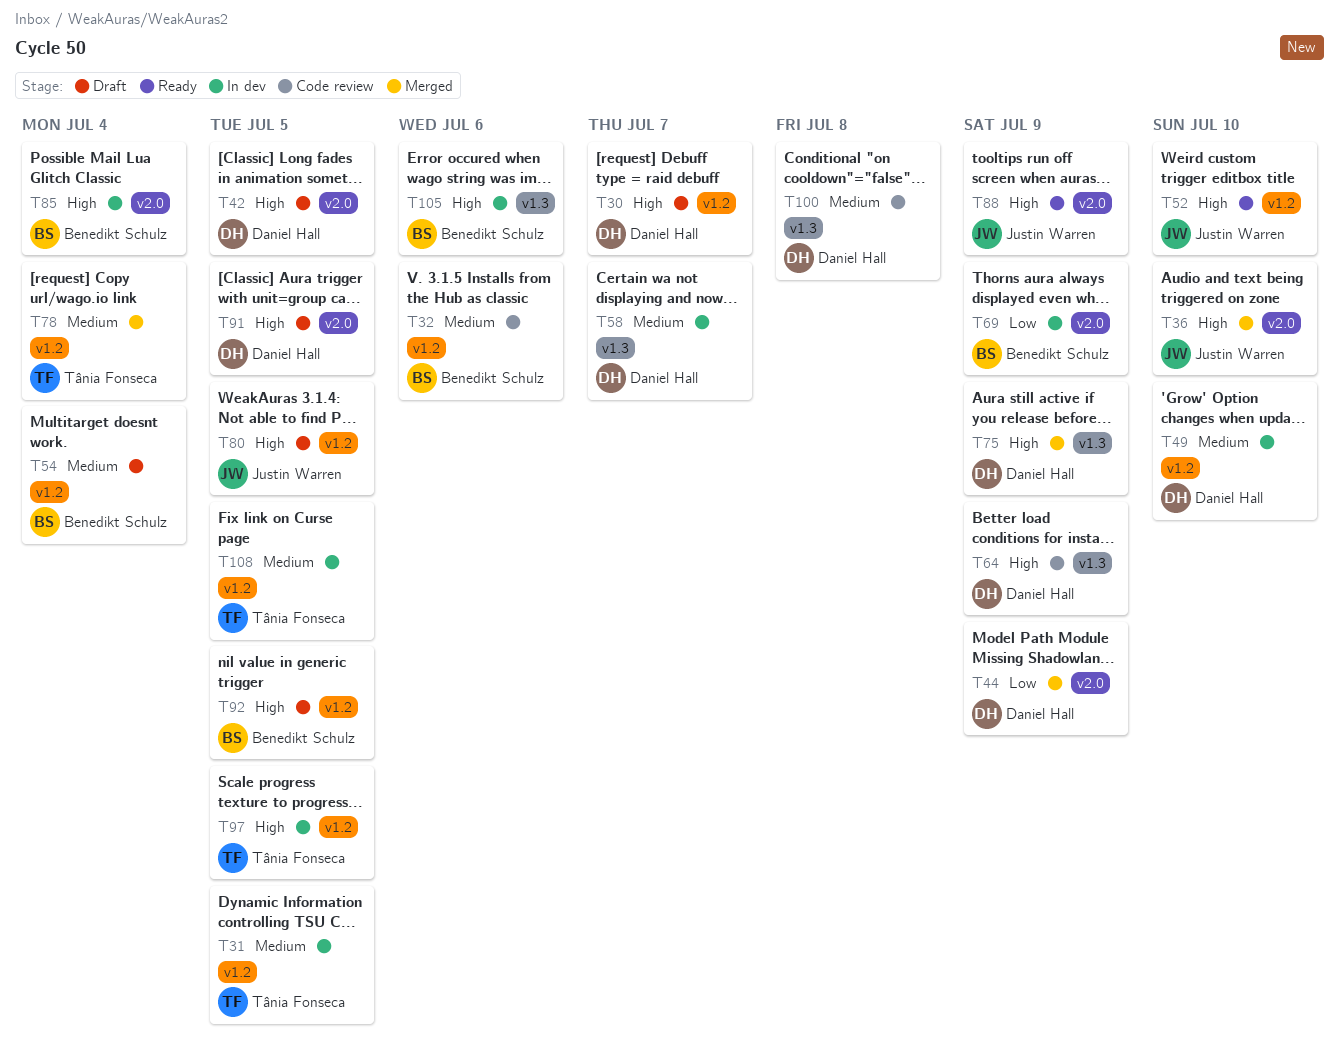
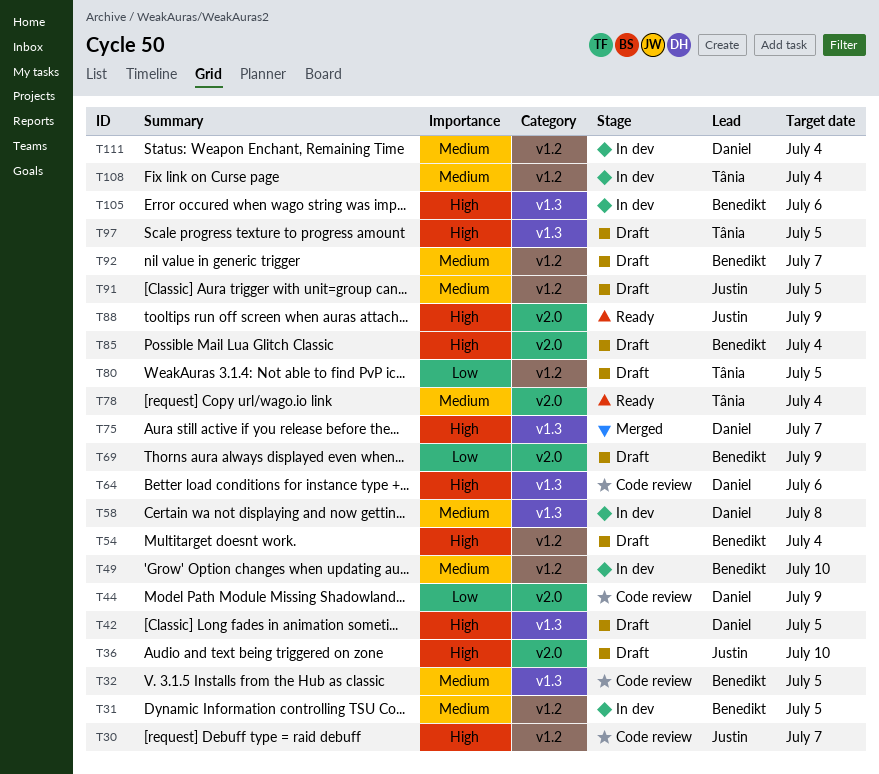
T30, status: Draft -> Code review
T30, owner: Daniel Hall -> Justin Warren
T31, owner: Tânia Fonseca -> Benedikt Schulz
T32, label: v1.2 -> v1.3
T32, due: Jul 6 -> Jul 5
T36, status: Merged -> Draft
T42, label: v2.0 -> v1.3
T44, status: Merged -> Code review
T49, owner: Daniel Hall -> Benedikt Schulz
T52: present -> none
T54, priority: Medium -> High
T58, due: Jul 7 -> Jul 8
T64, due: Jul 9 -> Jul 6
T69, status: In dev -> Draft
T75, due: Jul 9 -> Jul 7
T78, status: Merged -> Ready
T78, label: v1.2 -> v2.0
T80, owner: Justin Warren -> Tânia Fonseca
T80, priority: High -> Low
T85, status: In dev -> Draft
T91, owner: Daniel Hall -> Justin Warren
T91, priority: High -> Medium
T91, label: v2.0 -> v1.2
T92, priority: High -> Medium
T92, due: Jul 5 -> Jul 7
T97, status: In dev -> Draft
T97, label: v1.2 -> v1.3
T100: present -> none
T108, due: Jul 5 -> Jul 4
T111: none -> present

